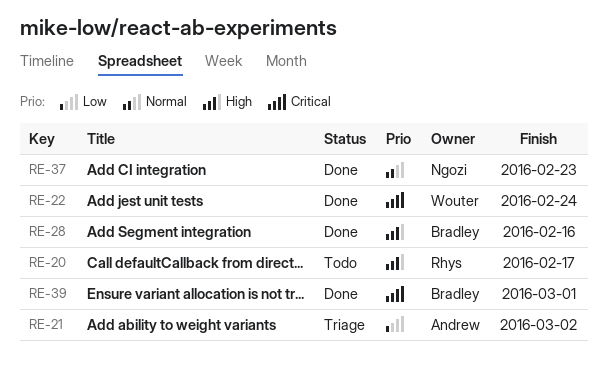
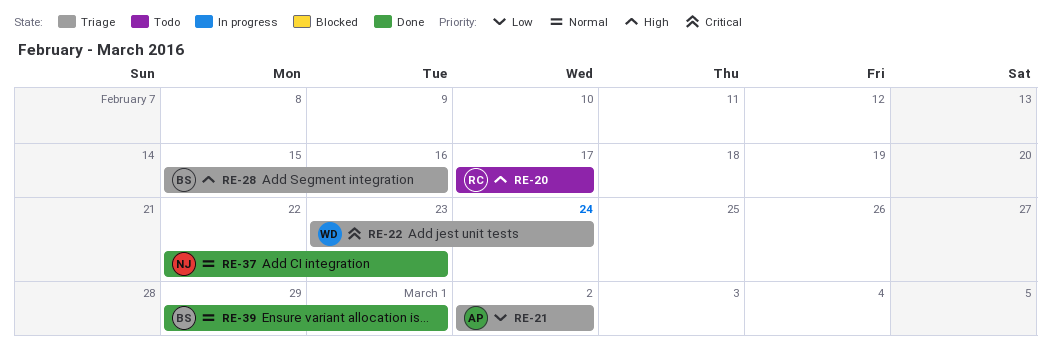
RE-22, status: Done -> Triage
RE-28, status: Done -> Triage
RE-39, priority: Critical -> Normal

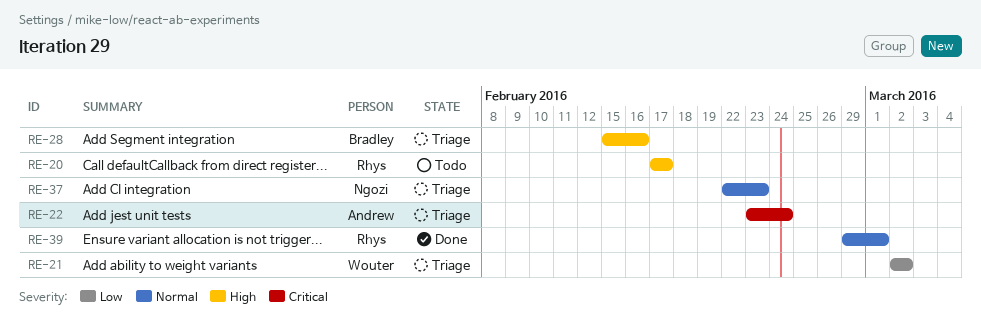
RE-21, owner: Andrew -> Wouter
RE-22, owner: Wouter -> Andrew
RE-37, status: Done -> Triage
RE-39, owner: Bradley -> Rhys

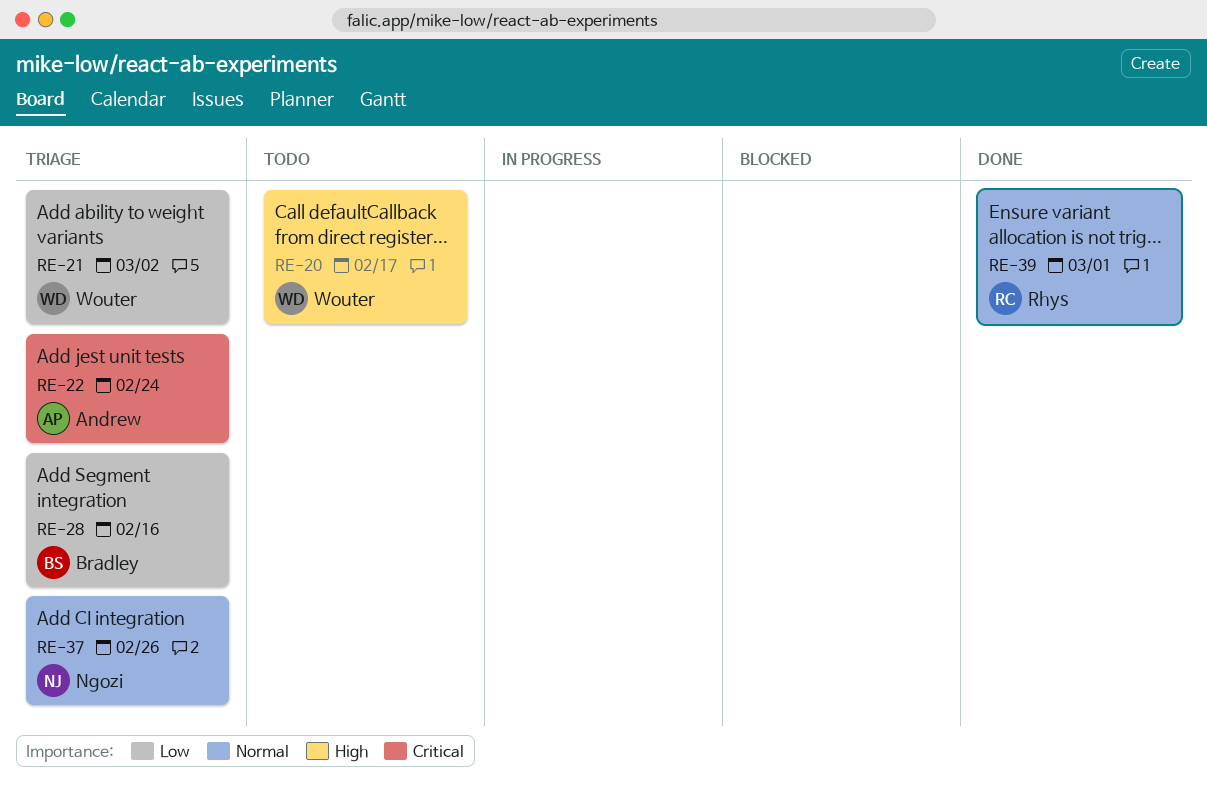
RE-20, owner: Rhys -> Wouter
RE-28, priority: High -> Low
RE-37, due: Feb 23 -> Feb 26

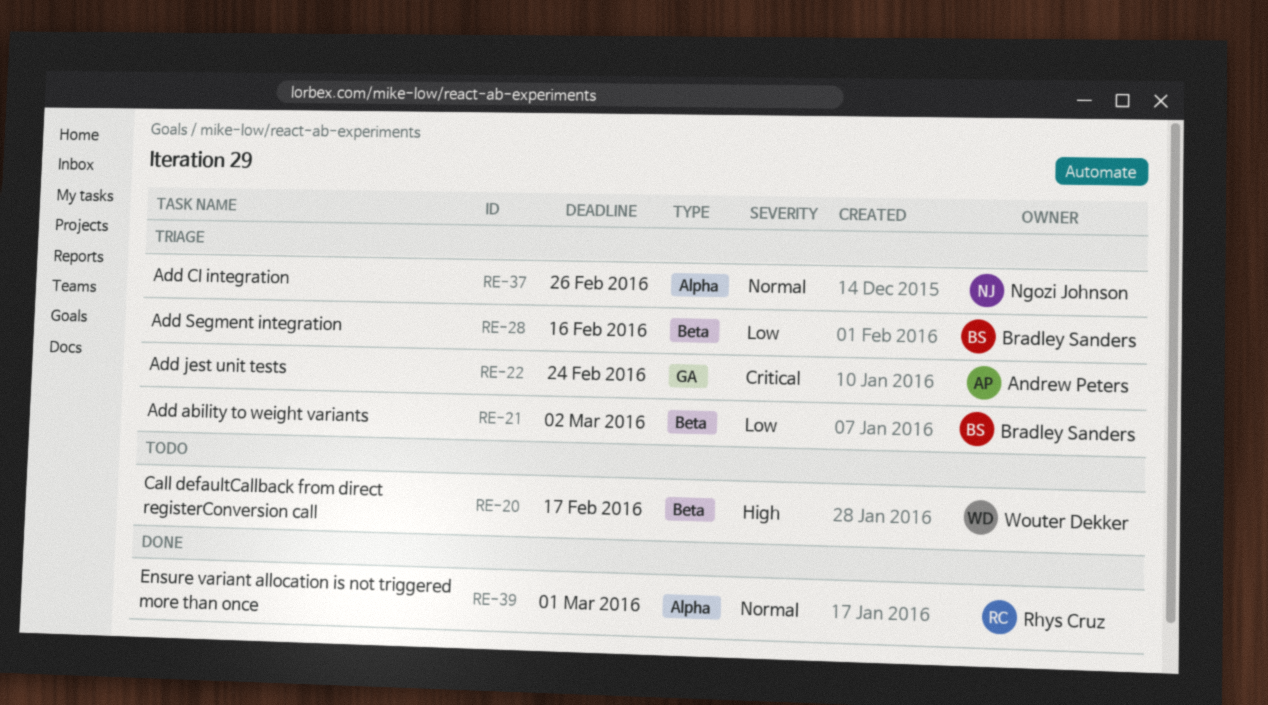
RE-21, owner: Wouter Dekker -> Bradley Sanders

